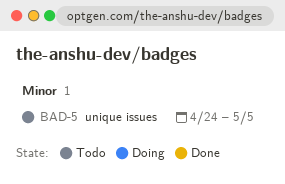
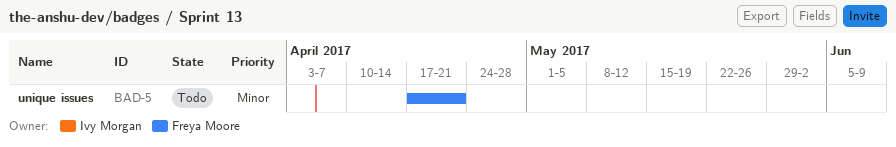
BAD-5, start: Apr 24 -> Apr 17
BAD-5, due: May 5 -> Apr 21

